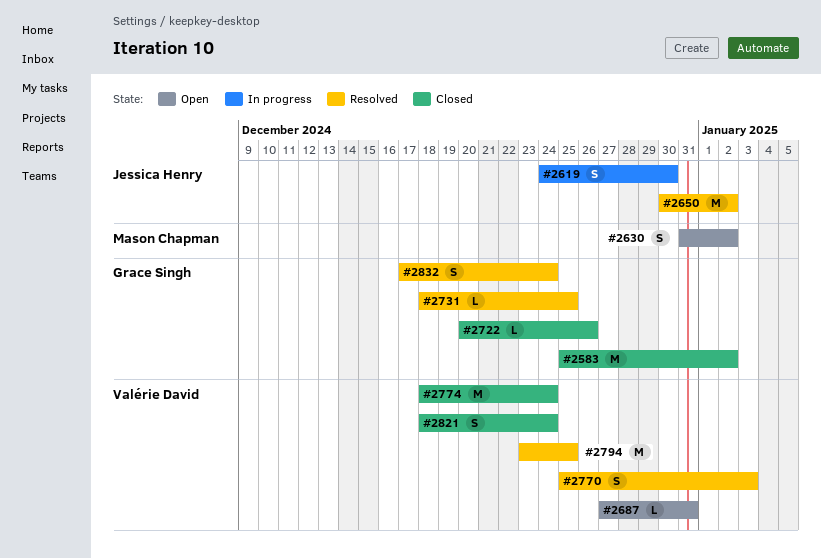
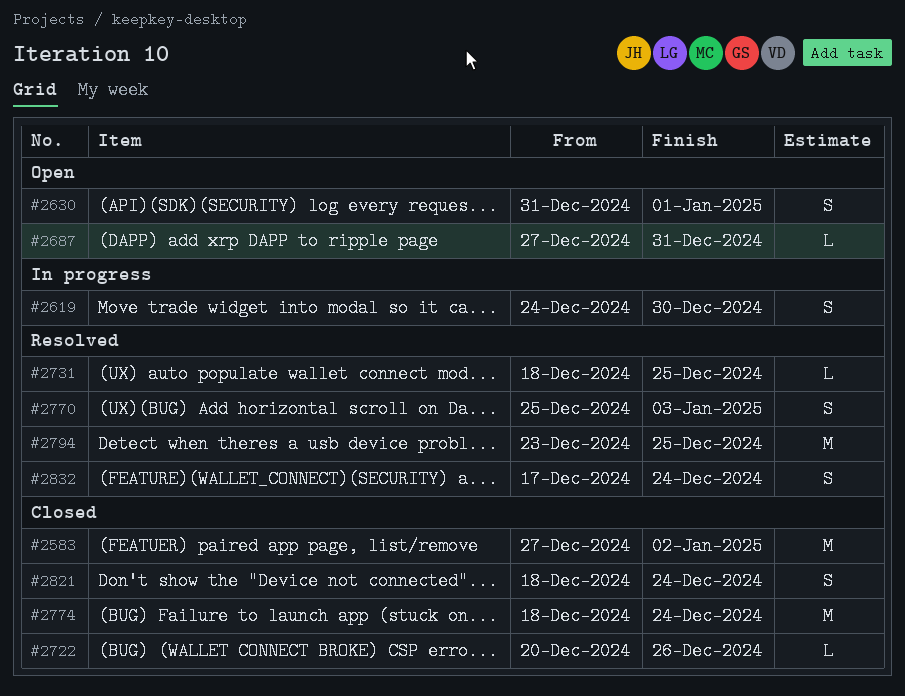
#2583, start: Dec 25 -> Dec 27
#2630, due: Jan 2 -> Jan 1
#2650: present -> none

